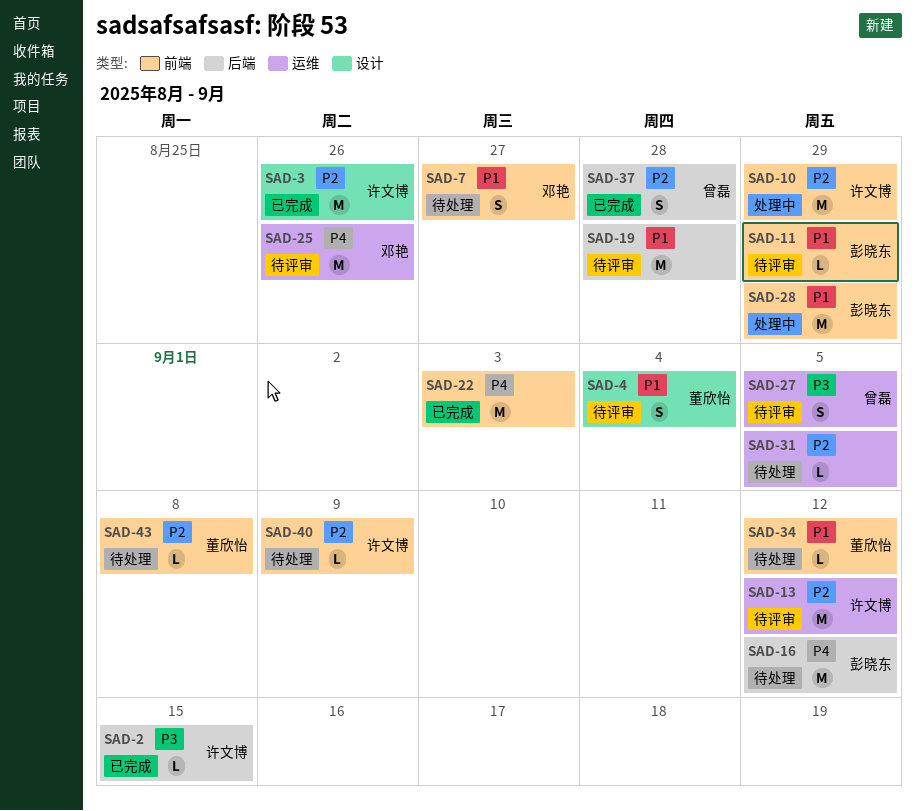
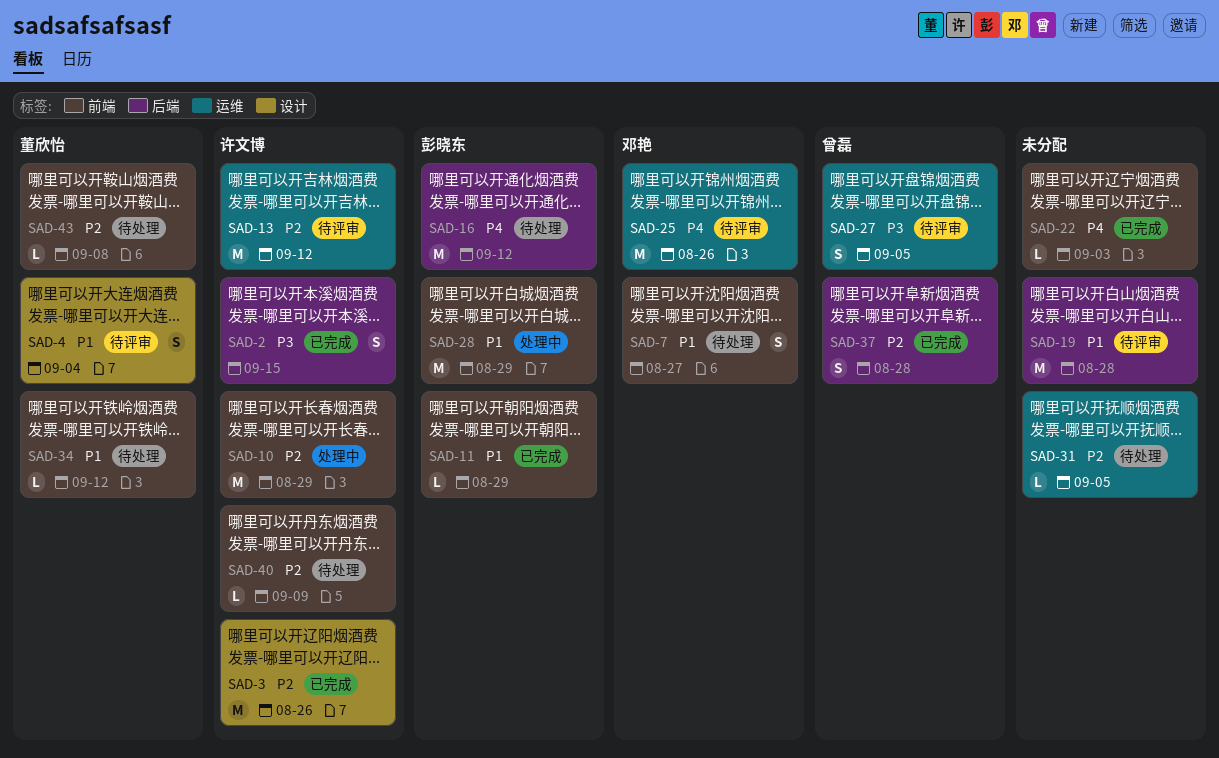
SAD-2, estimate: L -> S
SAD-11, status: 待评审 -> 已完成
SAD-22, estimate: M -> L

